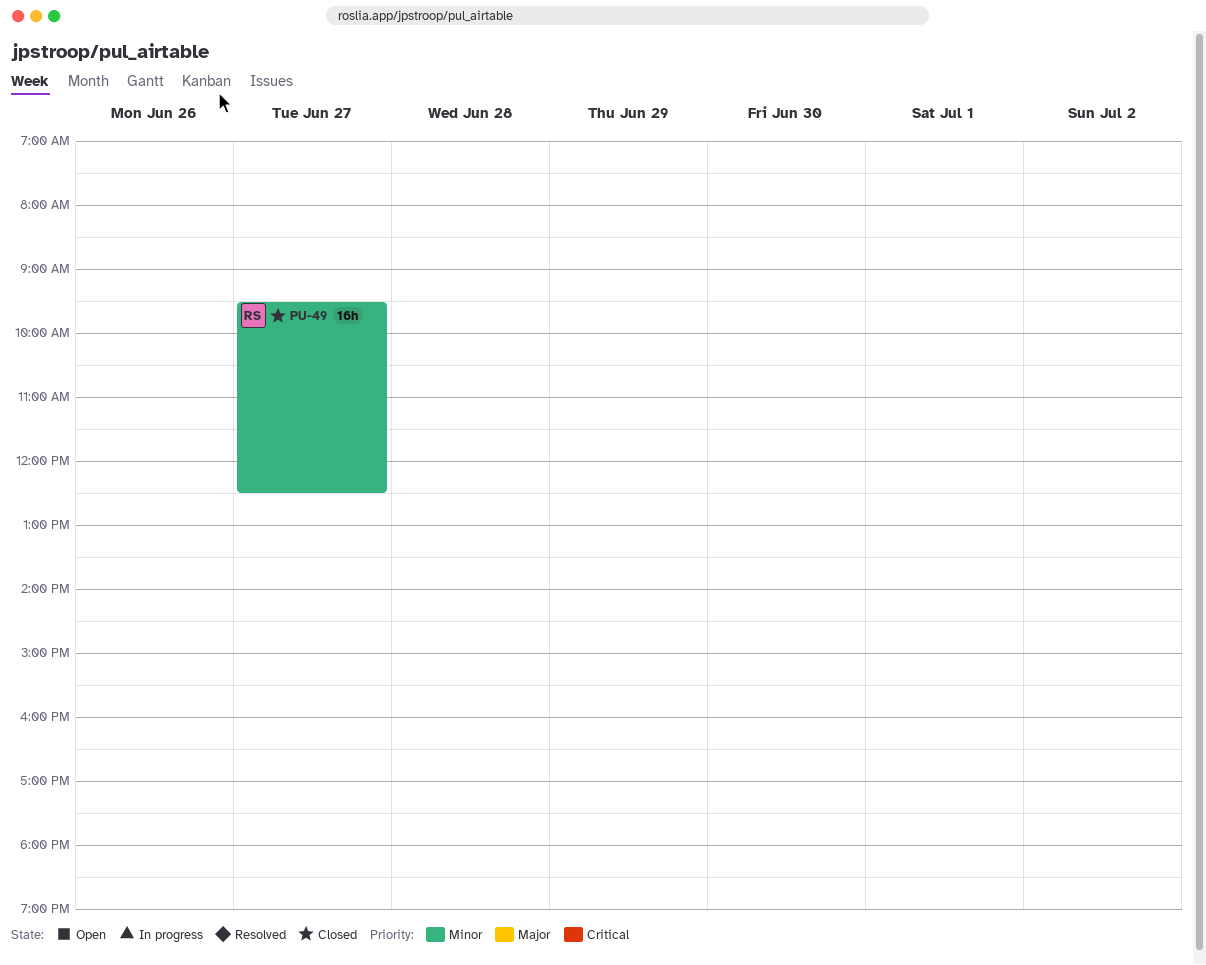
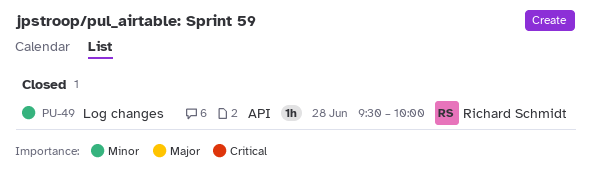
PU-49, estimate: 16h -> 1h
PU-49, day: Jun 27 -> Jun 28
PU-49, ends: 12:30 -> 10:00

